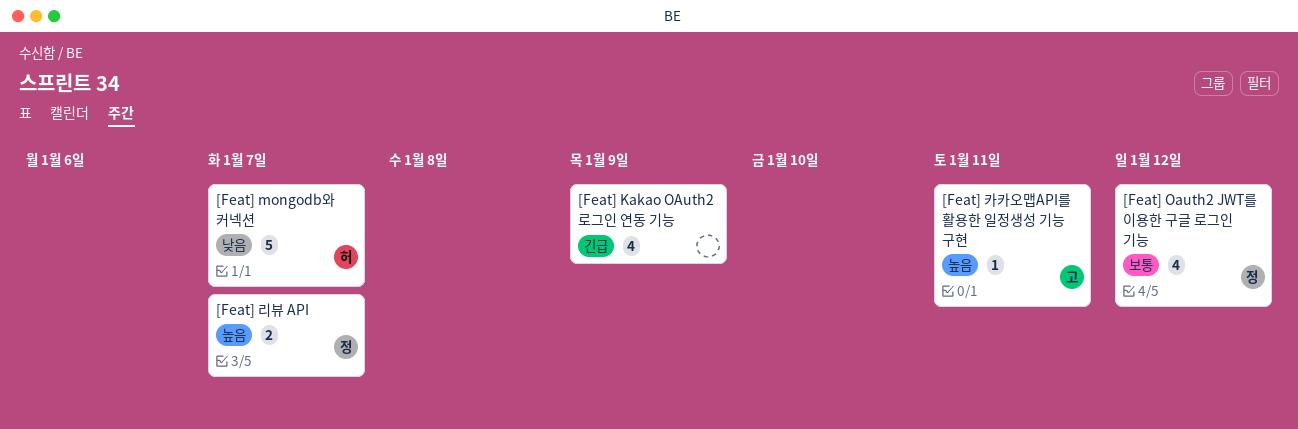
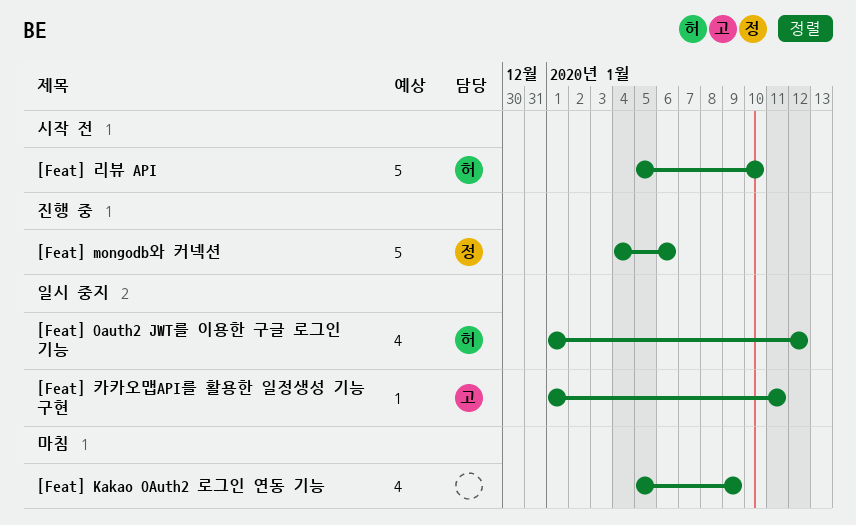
[Feat] mongodb와 커넥션, owner: 허 -> 정
[Feat] mongodb와 커넥션, due: Jan 7 -> Jan 6
[Feat] Oauth2 JWT를 이용한 구글 로그인 기능, owner: 정 -> 허
[Feat] 리뷰 API, owner: 정 -> 허
[Feat] 리뷰 API, estimate: 2 -> 5
[Feat] 리뷰 API, due: Jan 7 -> Jan 10

